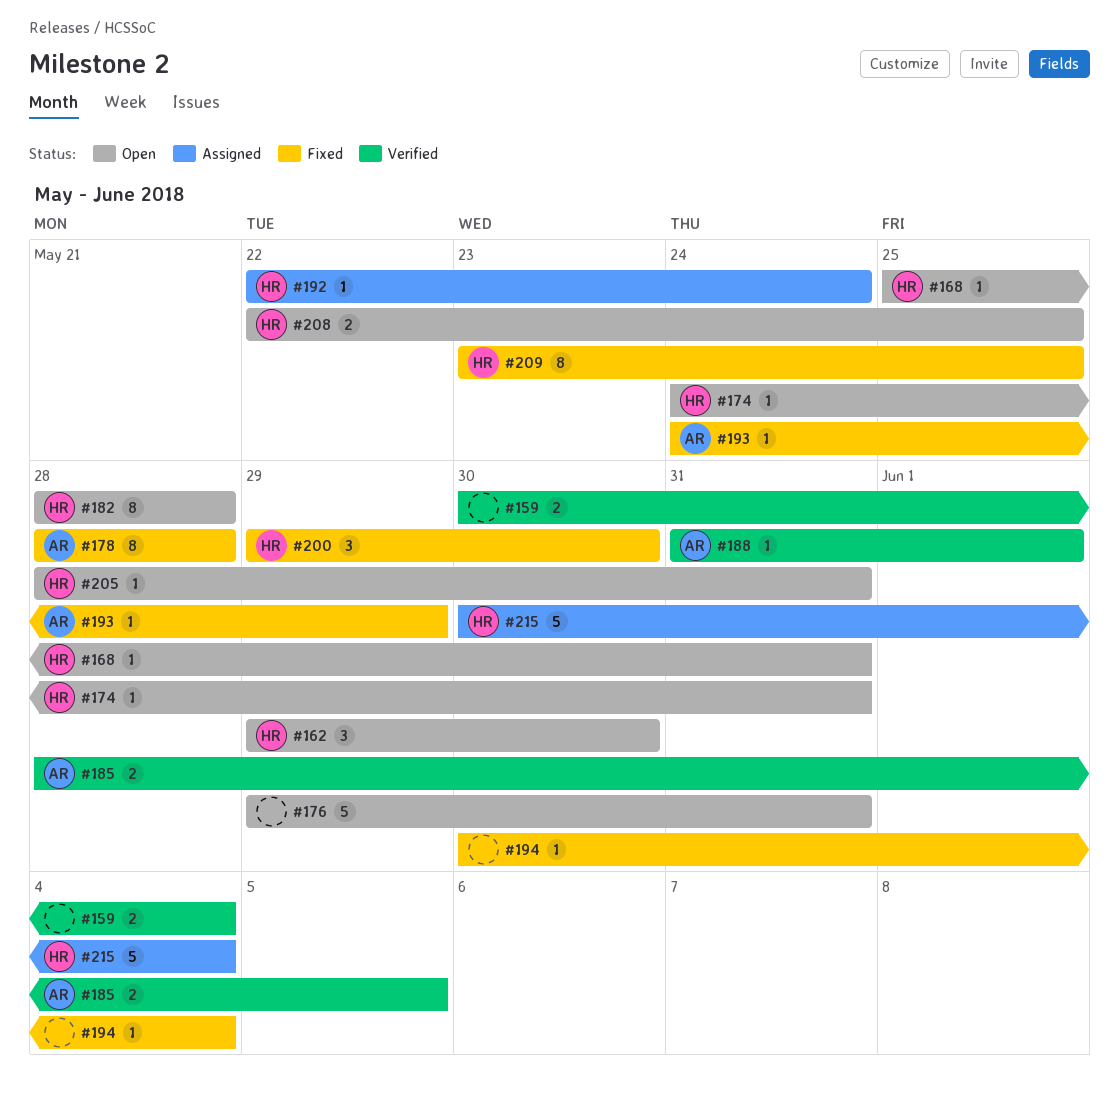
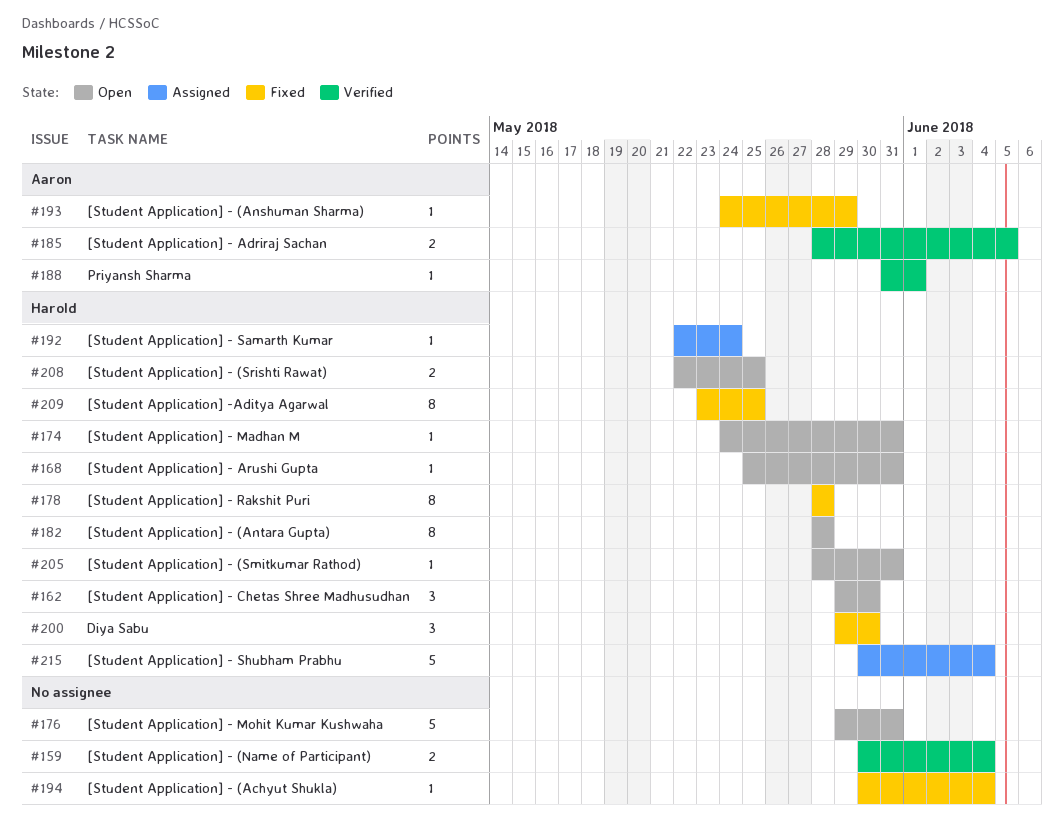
#178, owner: Aaron -> Harold

